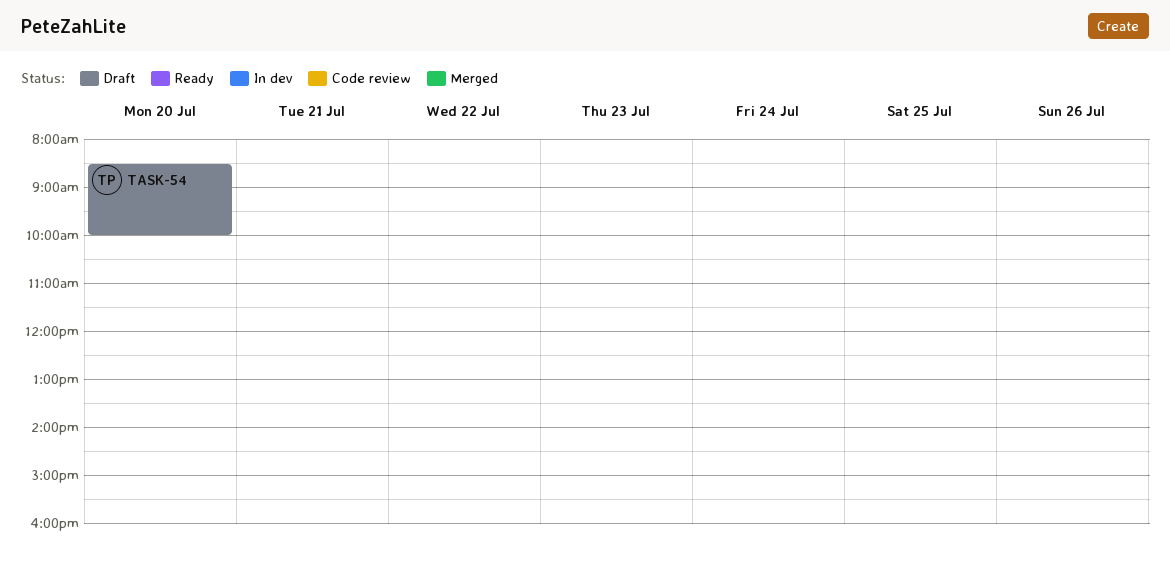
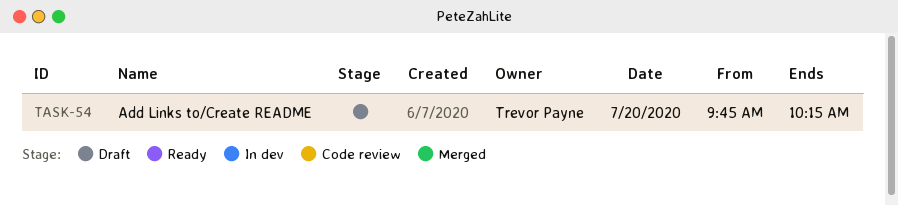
TASK-54, begins: 08:30 -> 09:45
TASK-54, ends: 10:00 -> 10:15

